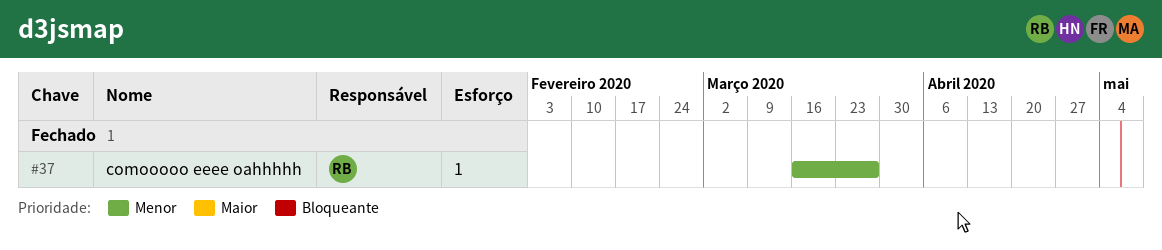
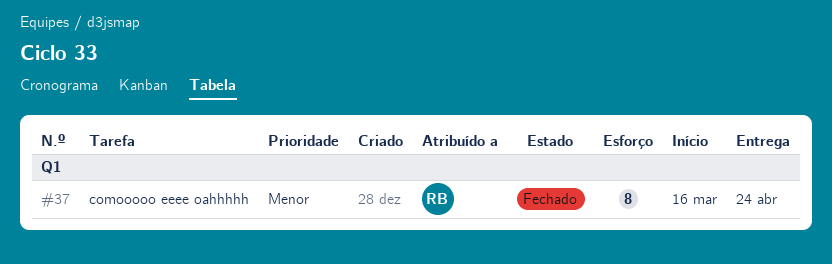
#37, estimate: 1 -> 8
#37, due: Mar 27 -> Apr 24

